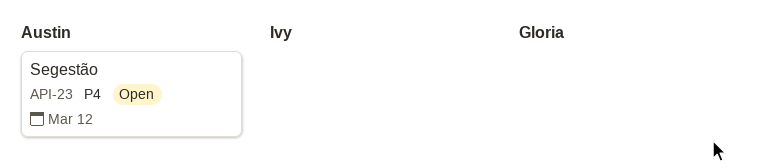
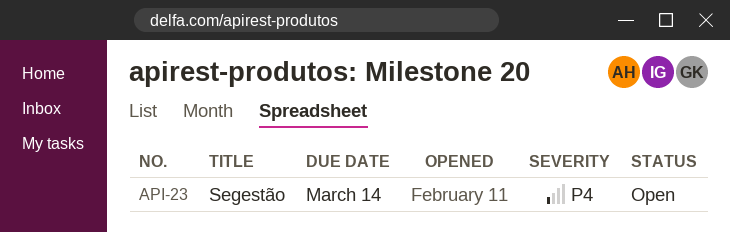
API-23, due: Mar 12 -> Mar 14

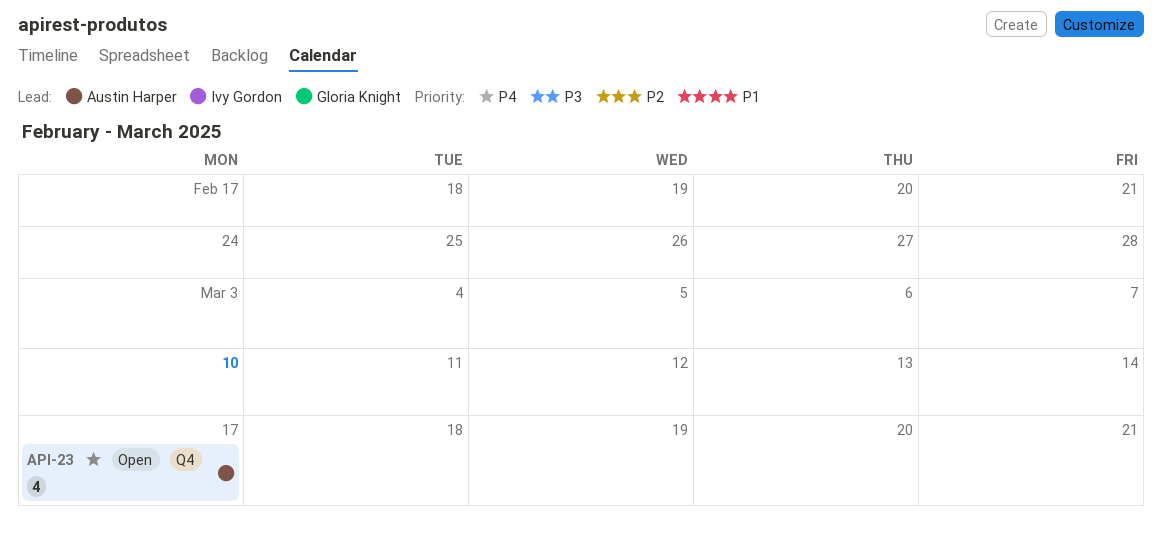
API-23, due: Mar 14 -> Mar 17

